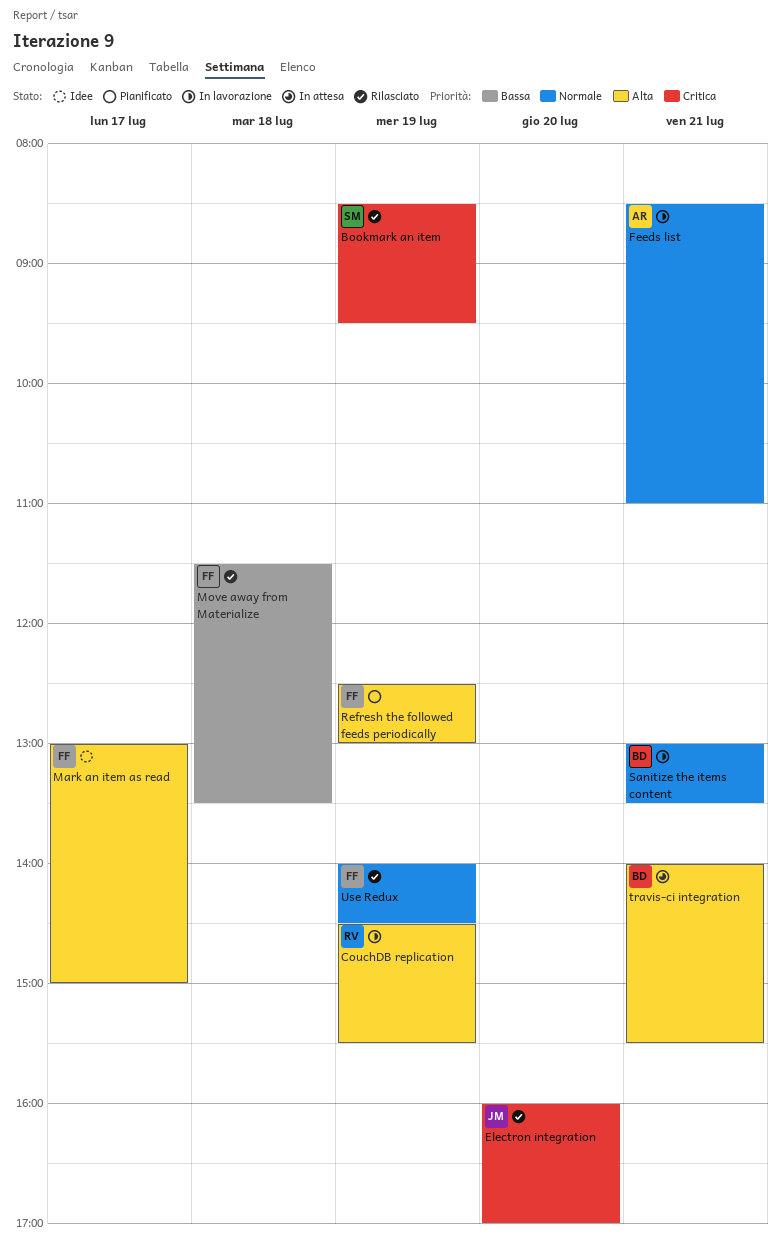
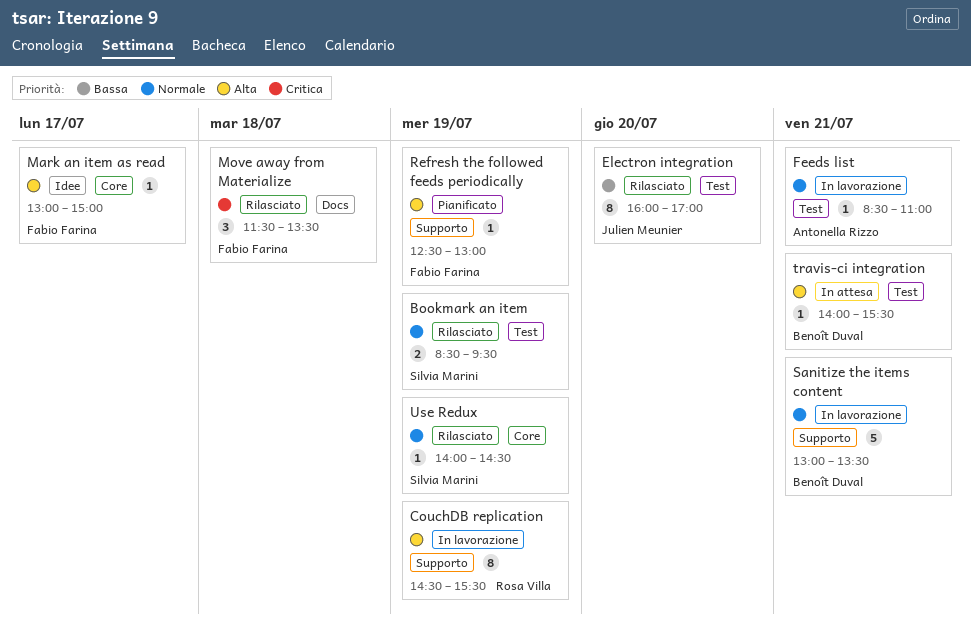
Bookmark an item, priority: Critica -> Normale
Electron integration, priority: Critica -> Bassa
Move away from Materialize, priority: Bassa -> Critica
Use Redux, owner: Fabio Farina -> Silvia Marini

